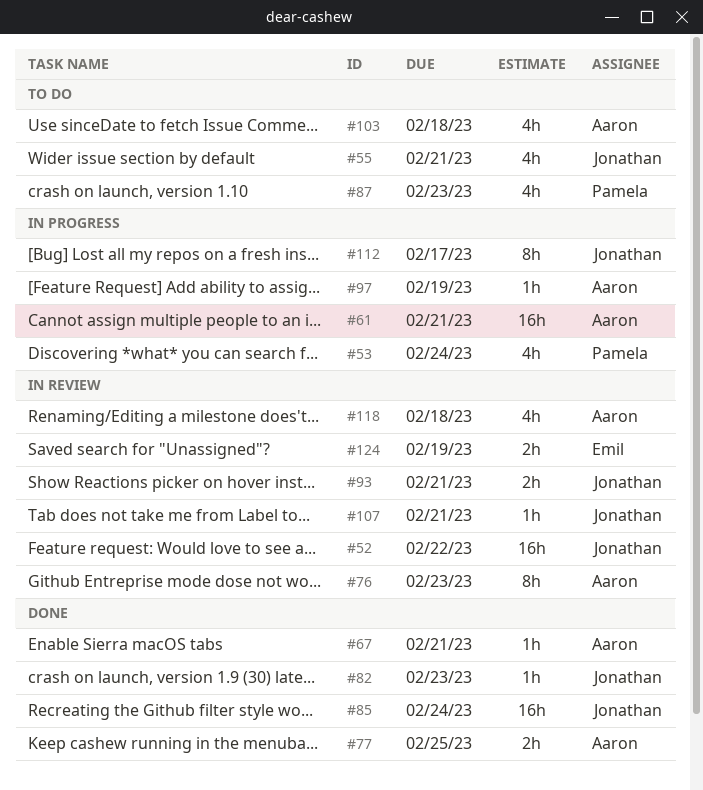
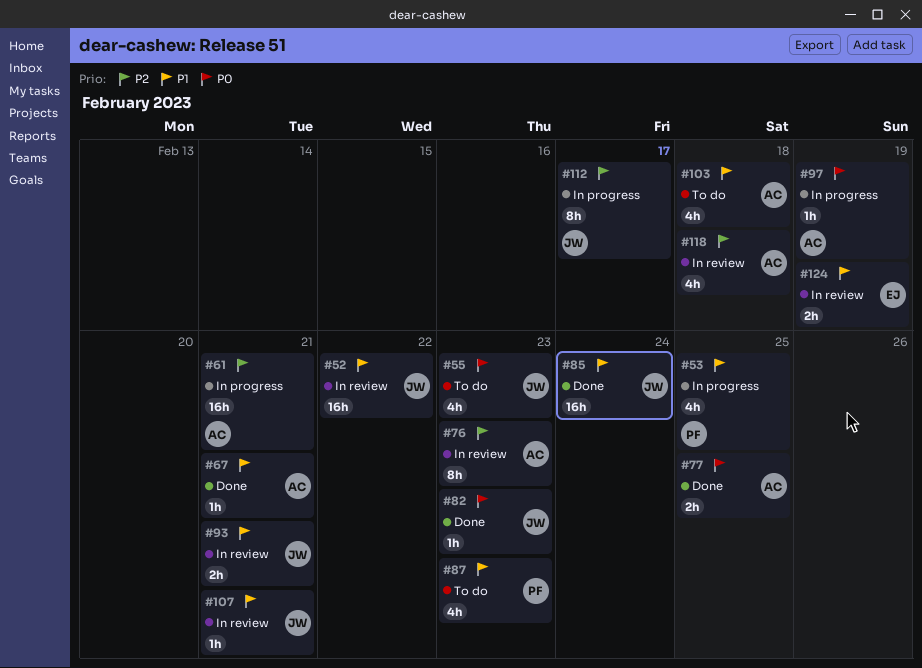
#53, due: Feb 24 -> Feb 25
#55, due: Feb 21 -> Feb 23

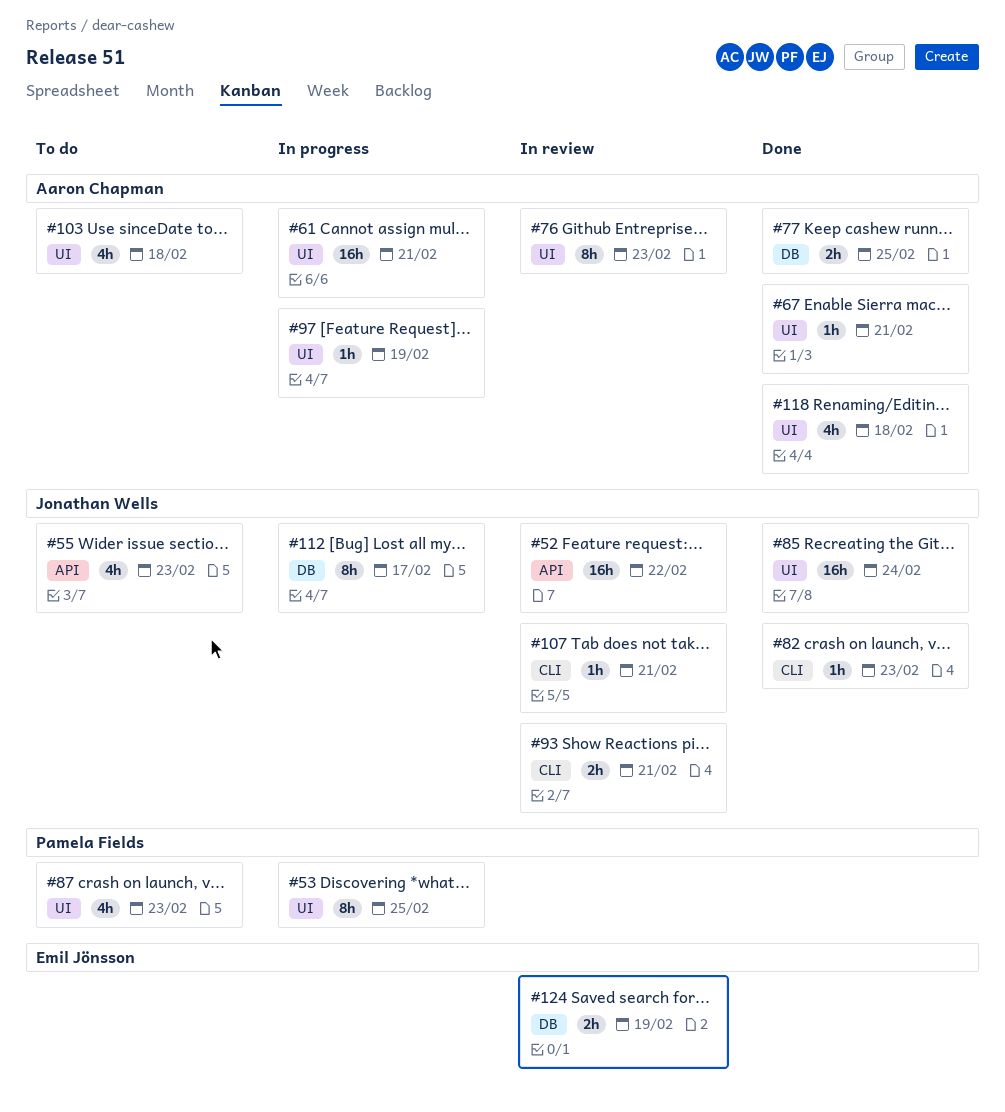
#53, estimate: 4h -> 8h
#118, status: In review -> Done

